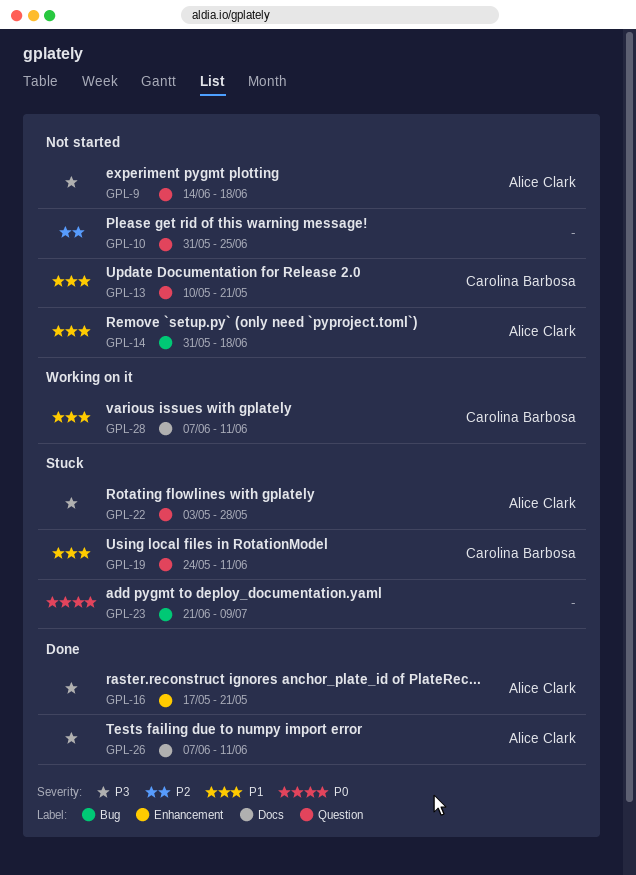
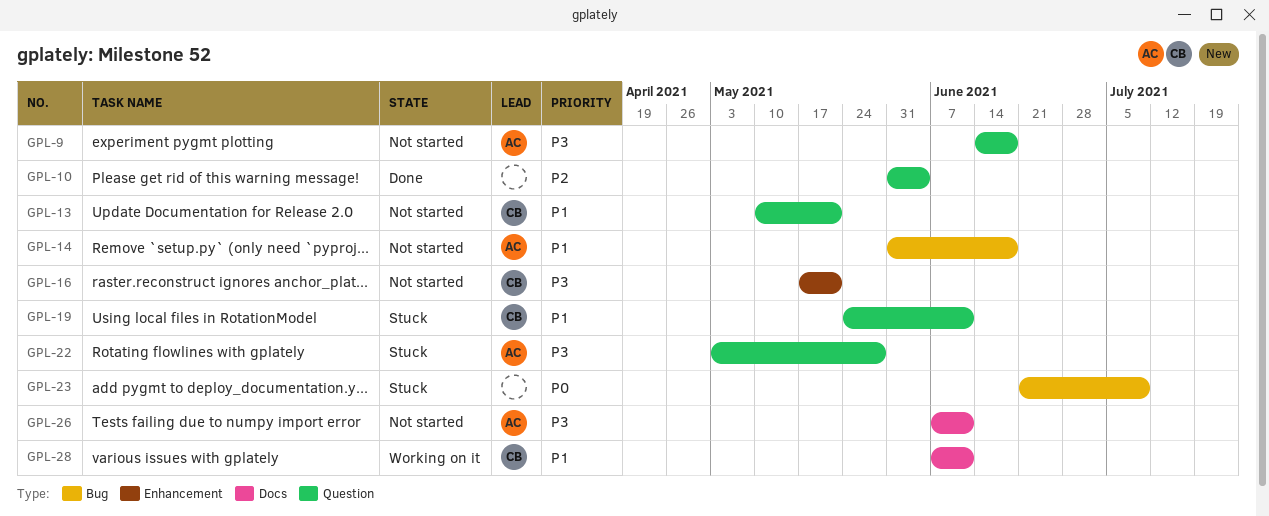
GPL-10, status: Not started -> Done
GPL-10, due: Jun 25 -> Jun 4
GPL-16, status: Done -> Not started
GPL-16, owner: Alice Clark -> Carolina Barbosa
GPL-26, status: Done -> Not started

